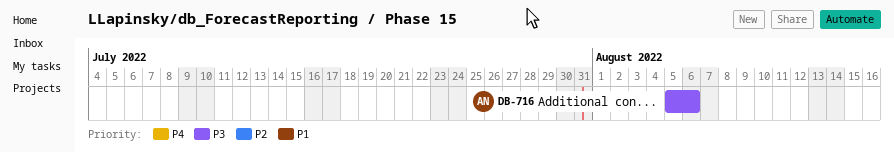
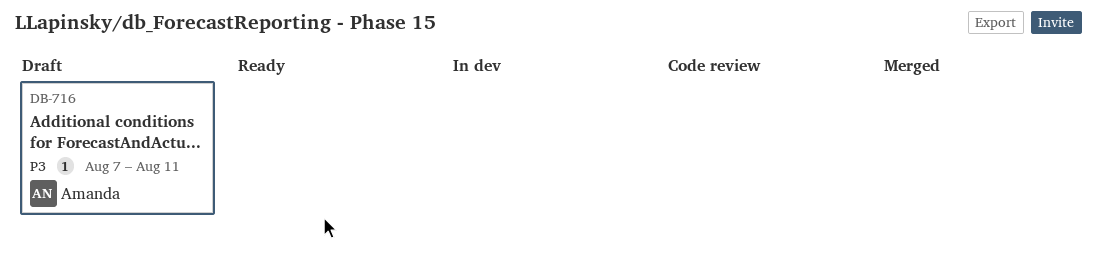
DB-716, start: Aug 5 -> Aug 7
DB-716, due: Aug 6 -> Aug 11

